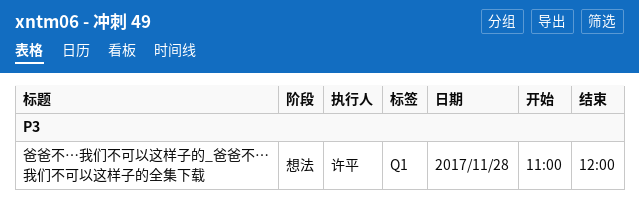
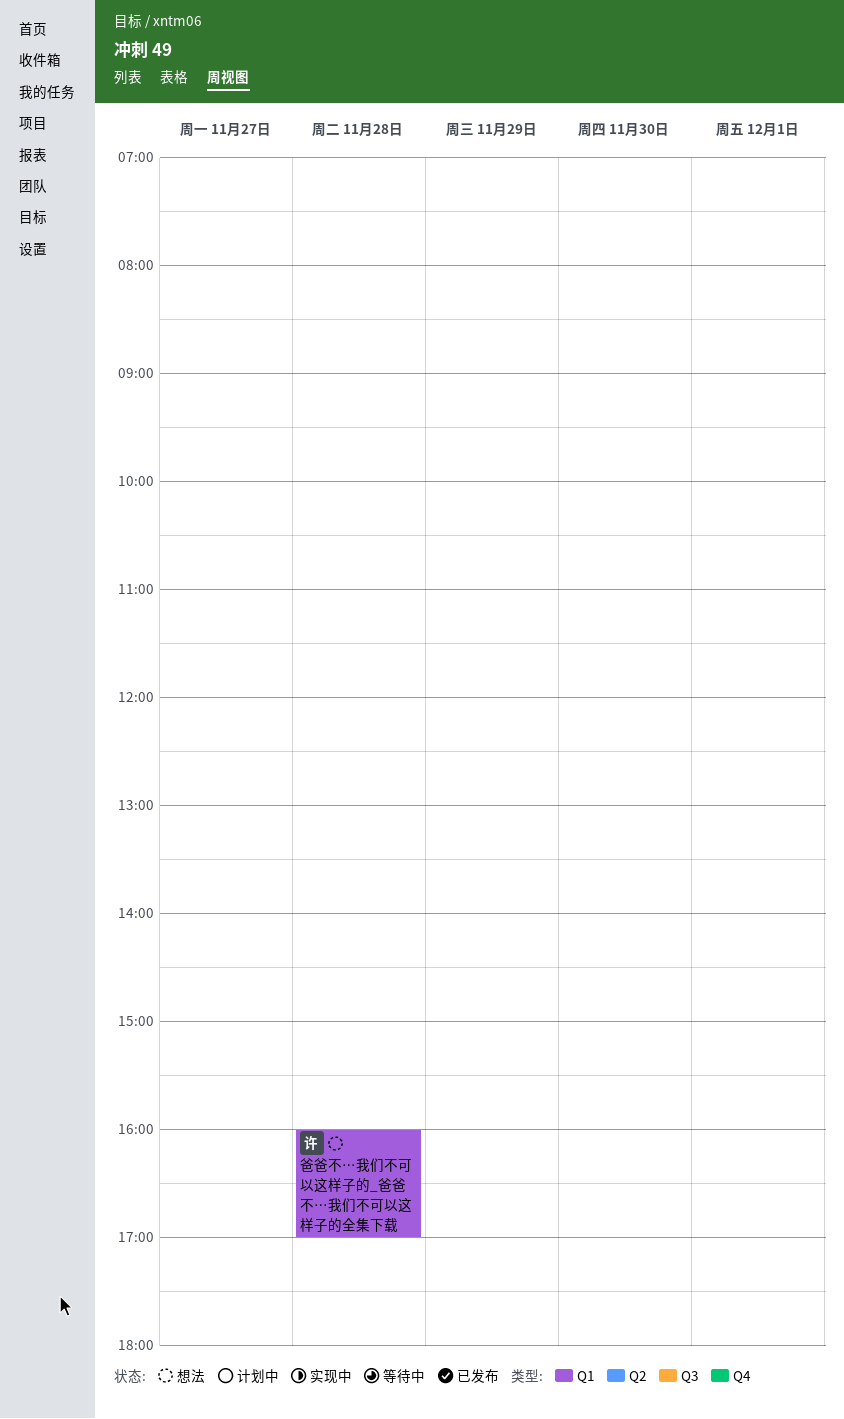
爸爸不…我们不可以这样子的_爸爸不…我们不可以这样子的全集下载, begins: 11:00 -> 16:00
爸爸不…我们不可以这样子的_爸爸不…我们不可以这样子的全集下载, ends: 12:00 -> 17:00

